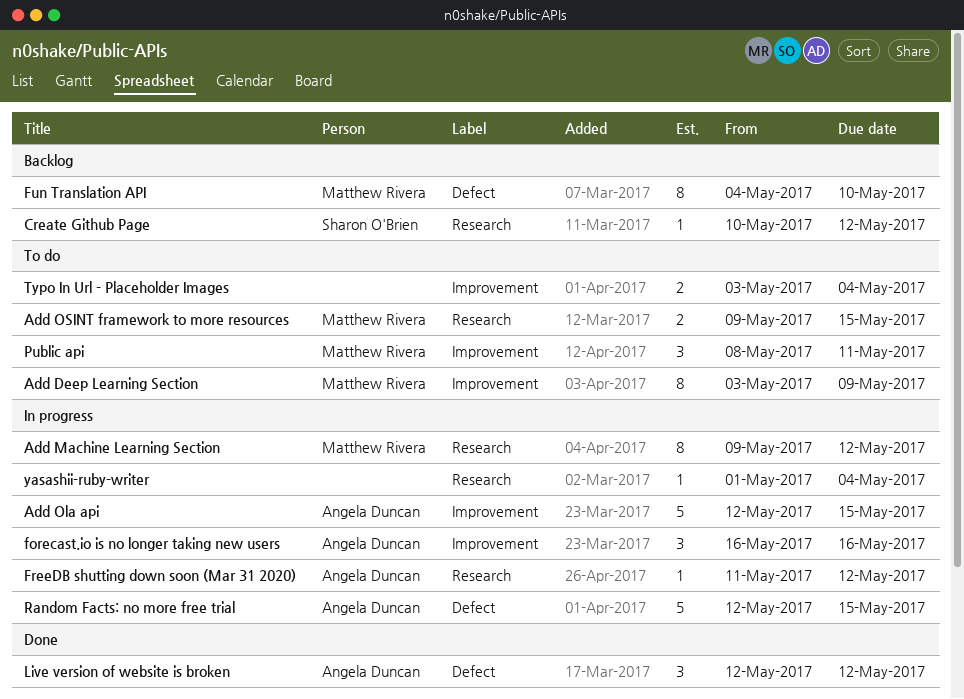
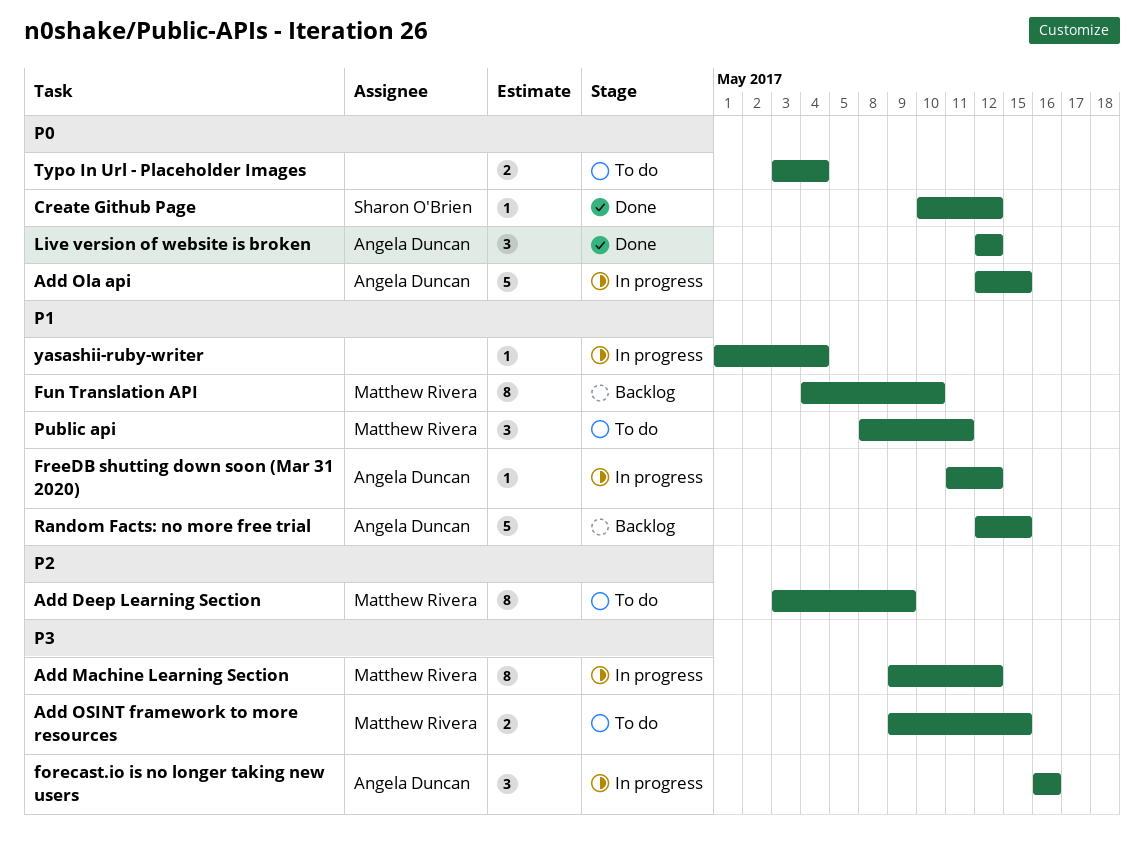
Create Github Page, status: Backlog -> Done
Random Facts: no more free trial, status: In progress -> Backlog

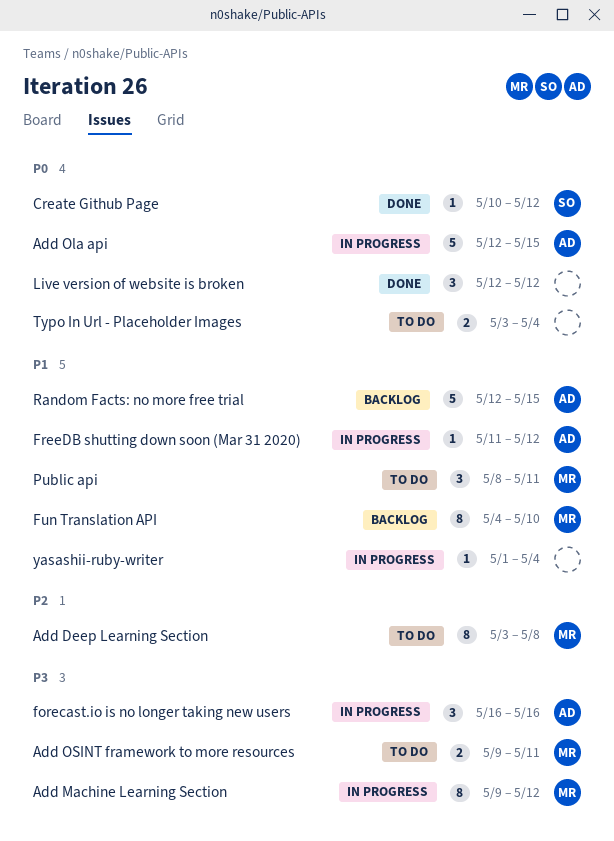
Add Deep Learning Section, due: May 9 -> May 8
Add OSINT framework to more resources, due: May 15 -> May 11
Live version of website is broken, owner: Angela Duncan -> none

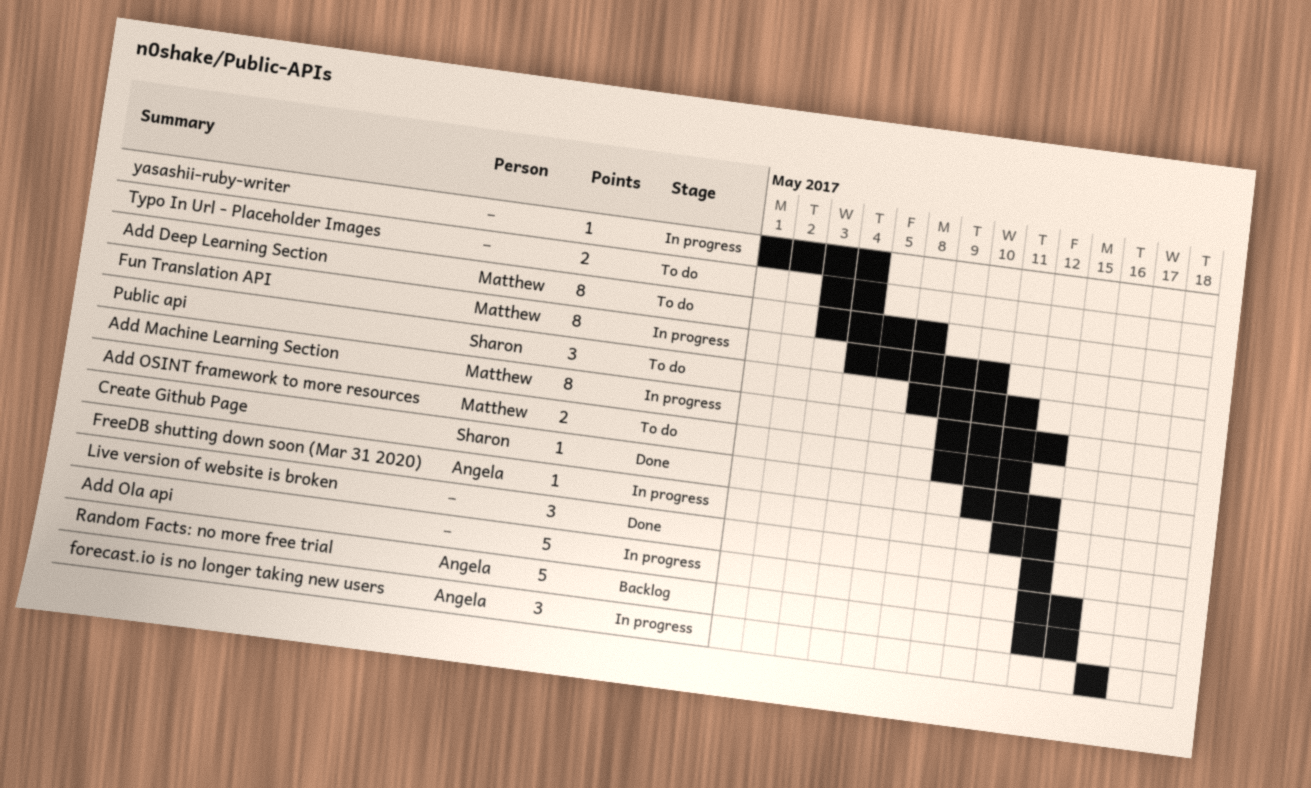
Add Ola api, owner: Angela -> none
Fun Translation API, status: Backlog -> In progress
Public api, owner: Matthew -> Sharon

